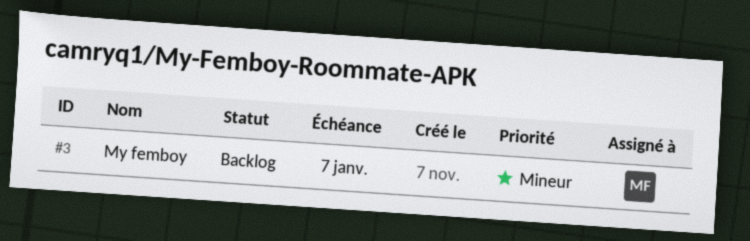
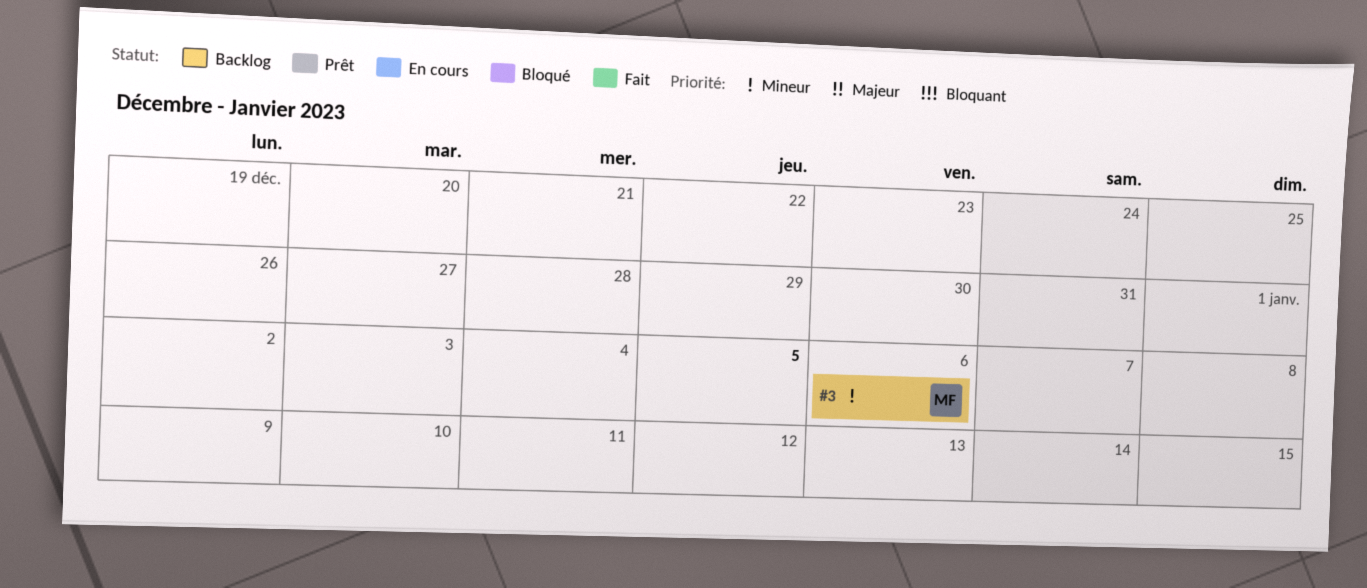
#3, due: Jan 7 -> Jan 6

